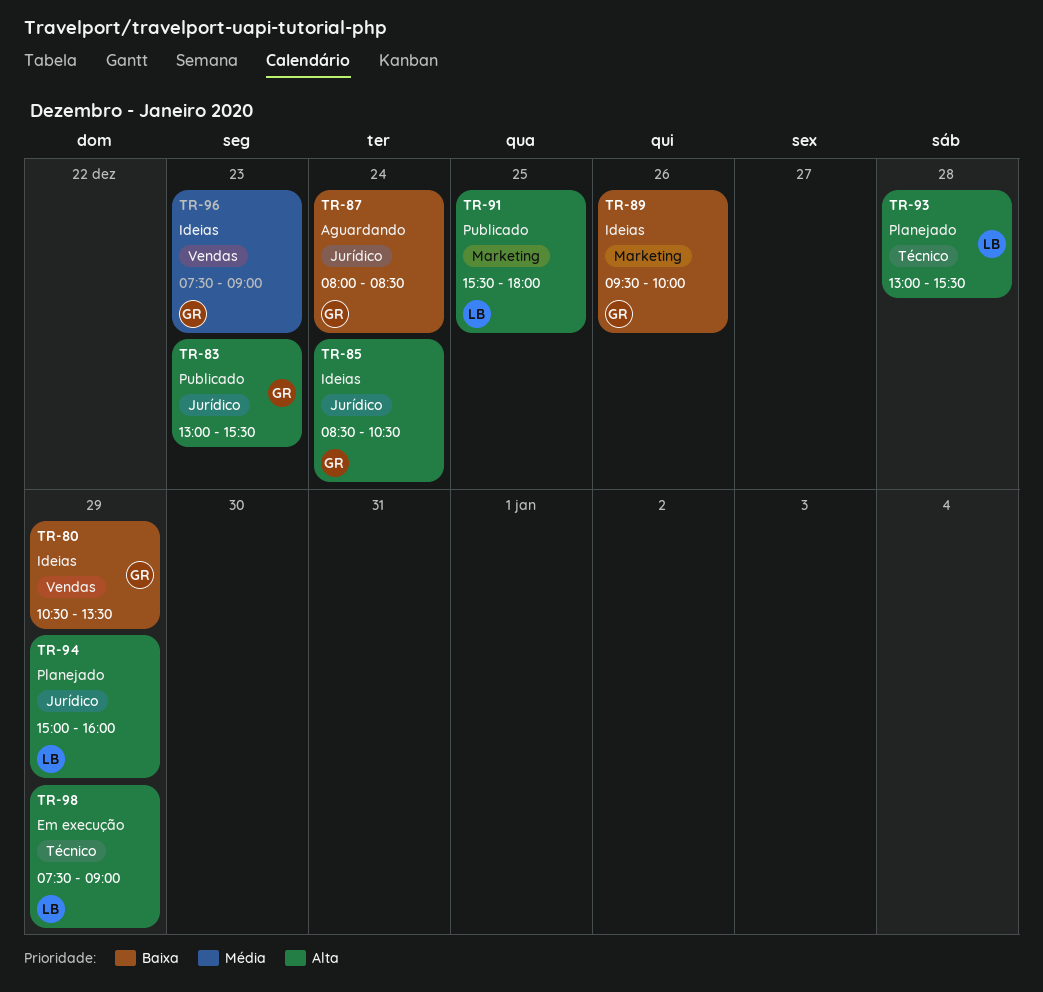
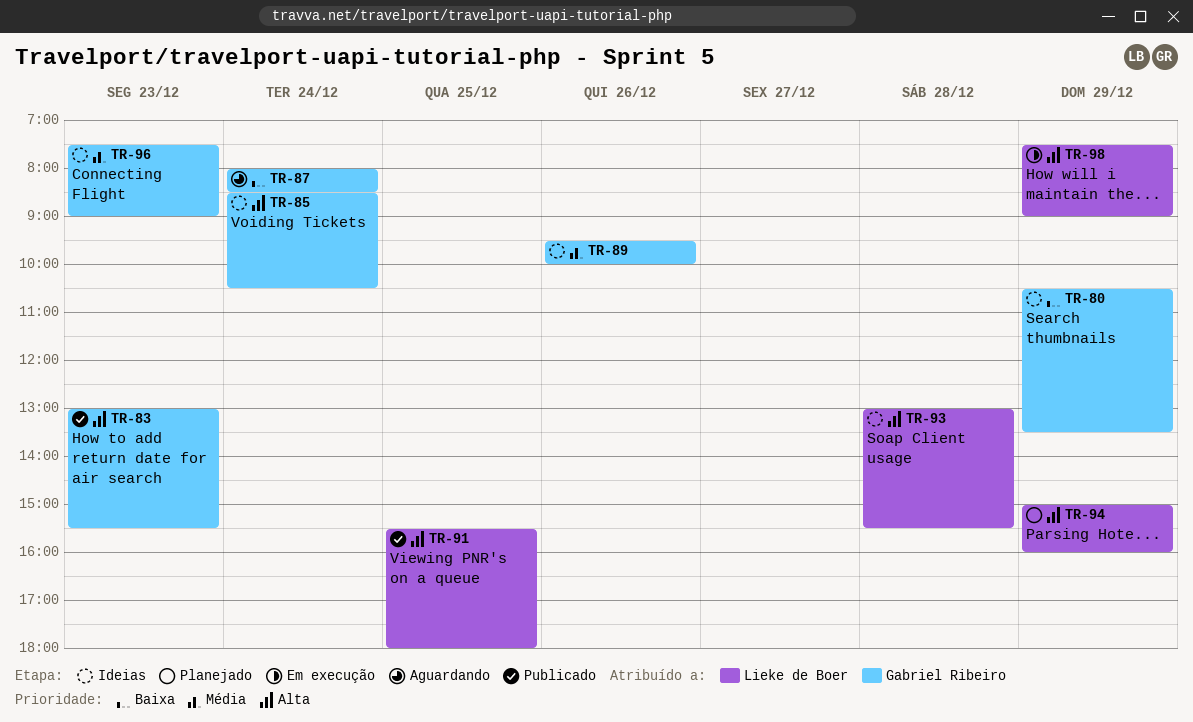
TR-89, priority: Baixa -> Média
TR-93, status: Planejado -> Ideias

